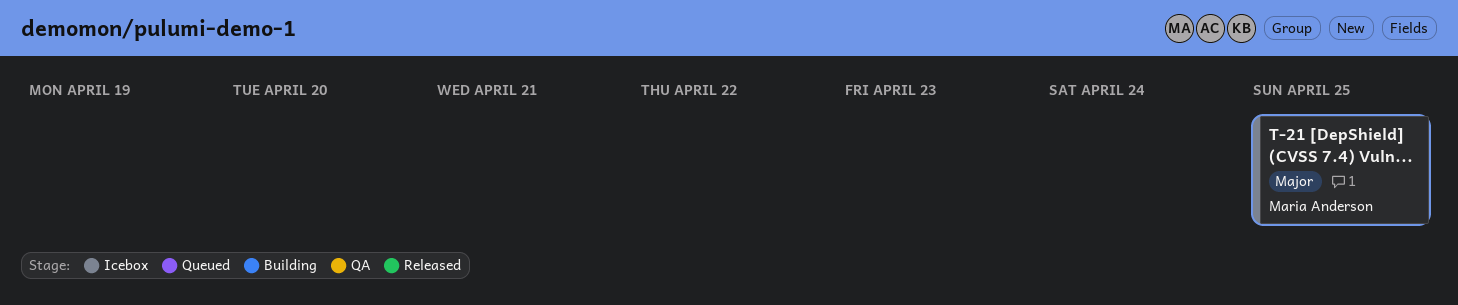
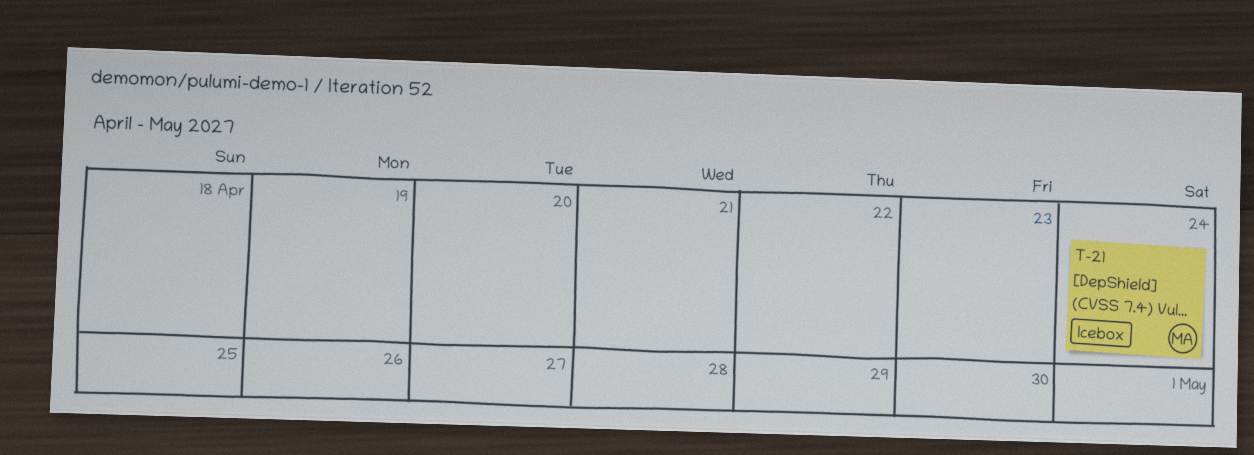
T-21, due: Apr 25 -> Apr 24

